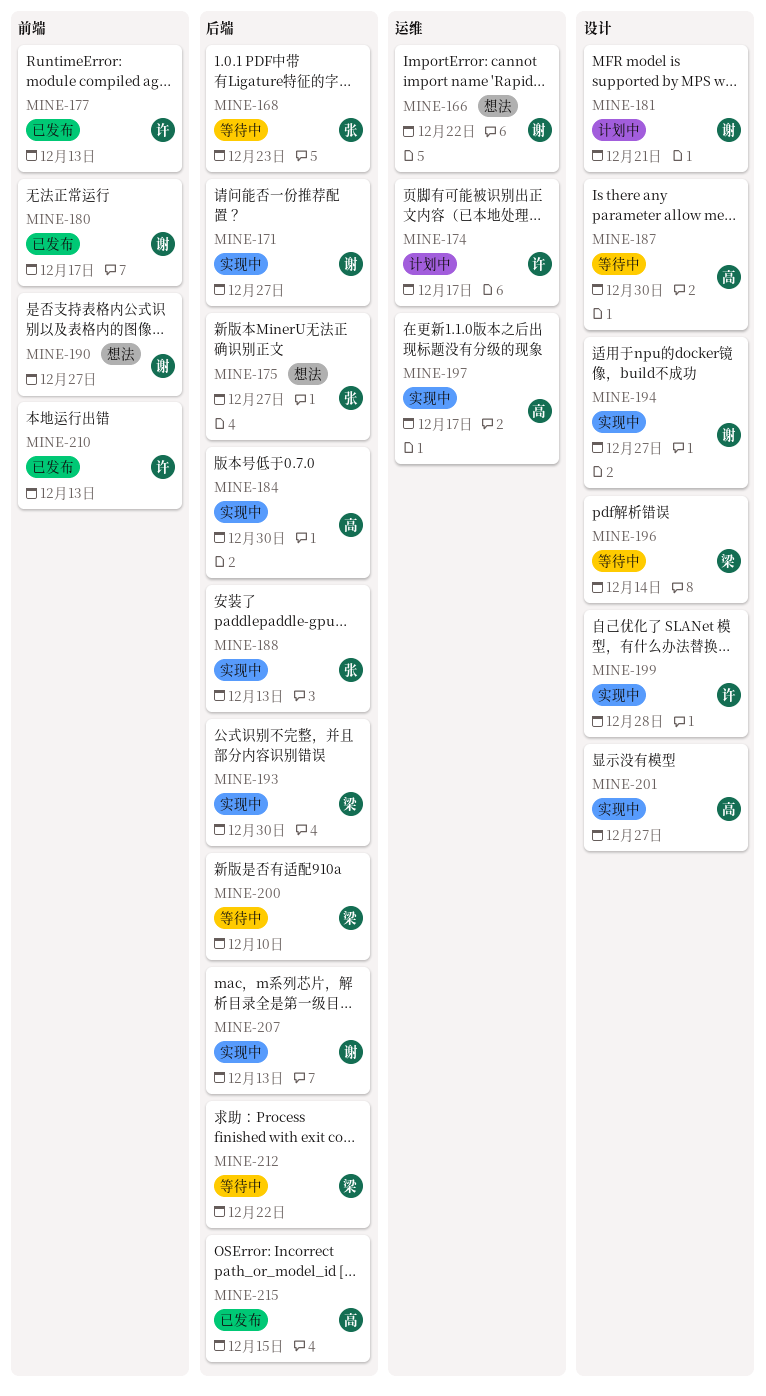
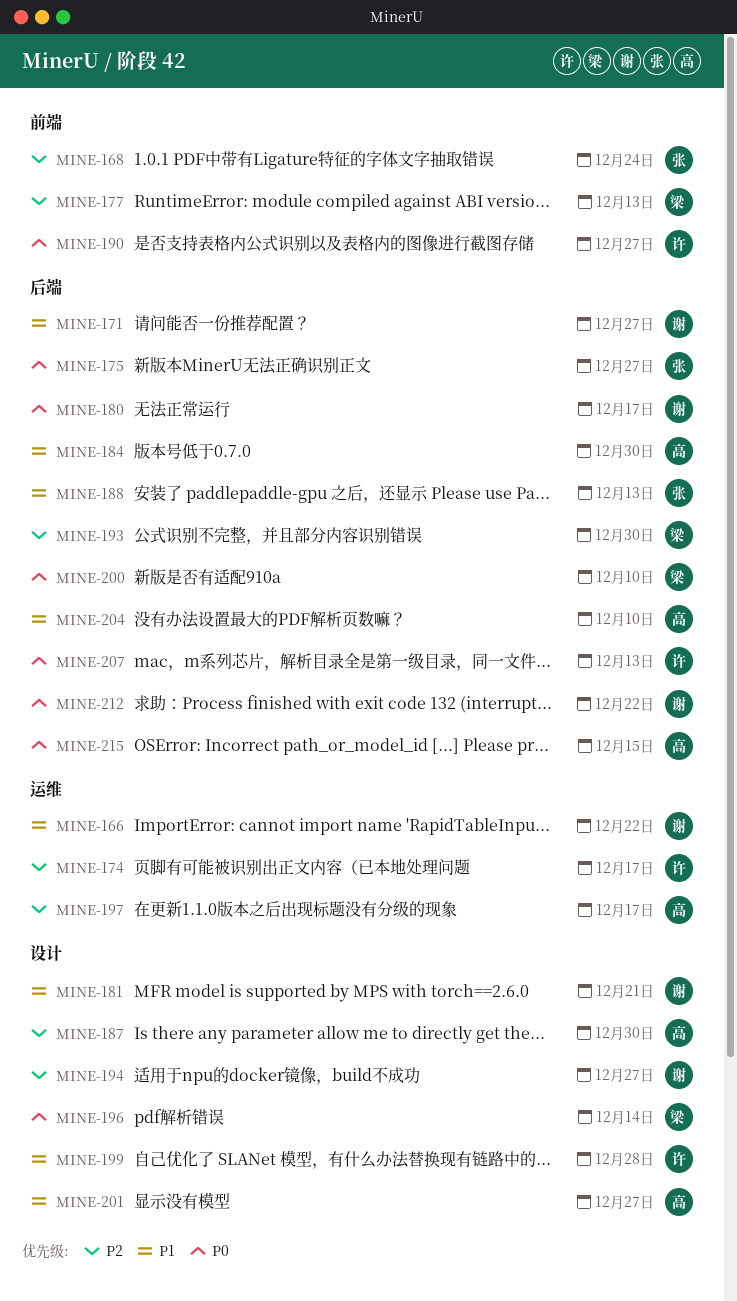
MINE-168, label: 后端 -> 前端
MINE-168, due: Dec 23 -> Dec 24
MINE-177, owner: 许 -> 梁
MINE-180, label: 前端 -> 后端
MINE-190, owner: 谢 -> 许
MINE-204: none -> present
MINE-207, owner: 谢 -> 许
MINE-210: present -> none
MINE-212, owner: 梁 -> 谢

